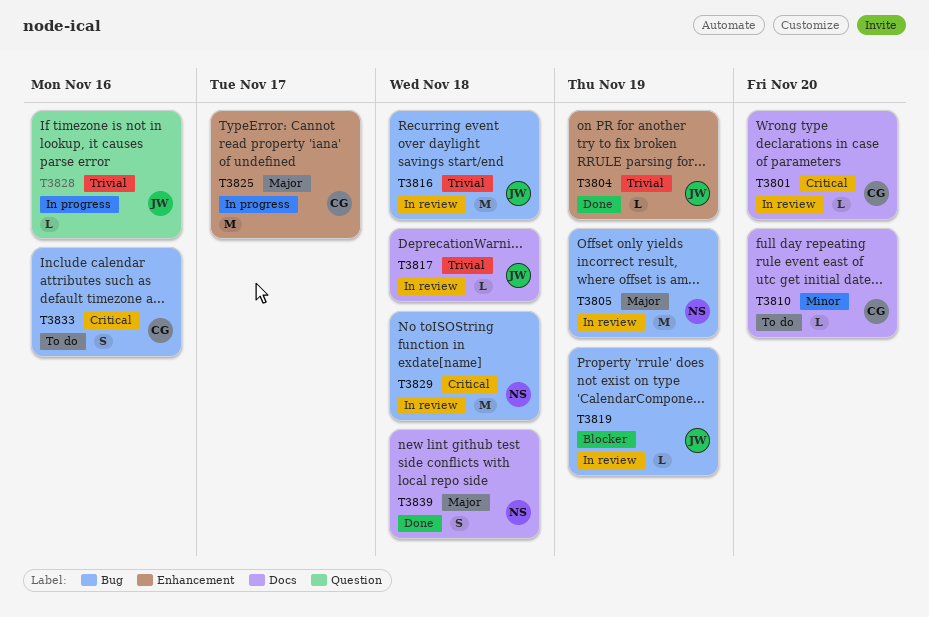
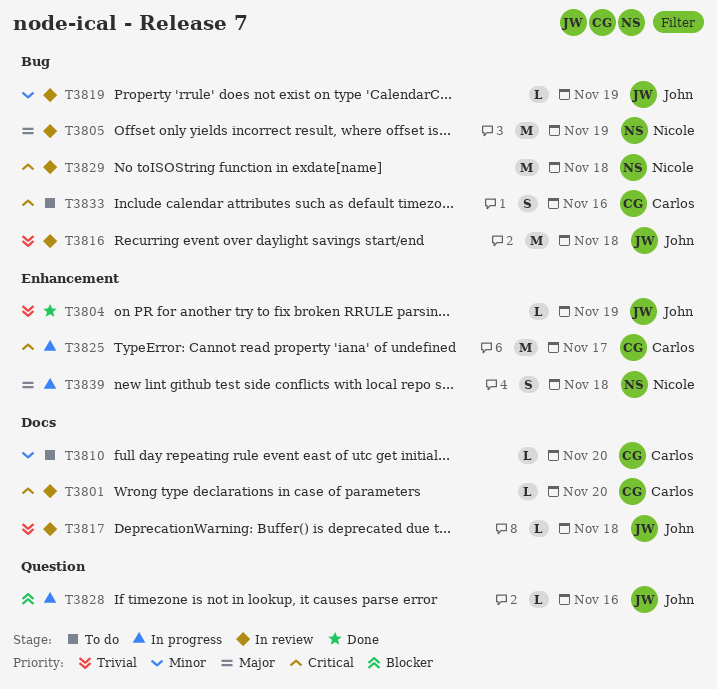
T3819, priority: Blocker -> Minor
T3825, priority: Major -> Critical
T3828, priority: Trivial -> Blocker
T3839, status: Done -> In progress
T3839, label: Docs -> Enhancement

